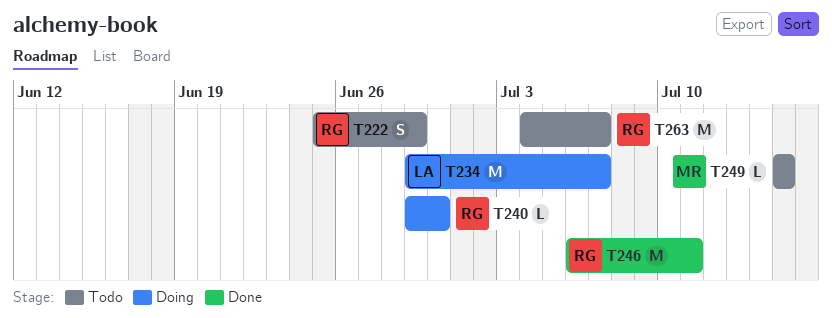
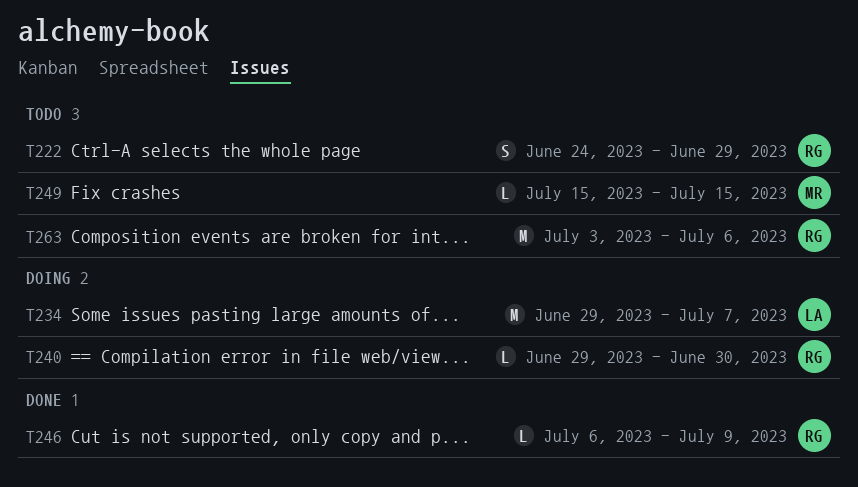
T222, start: Jun 25 -> Jun 24
T246, estimate: M -> L
T246, due: Jul 11 -> Jul 9
T263, start: Jul 4 -> Jul 3
T263, due: Jul 7 -> Jul 6

